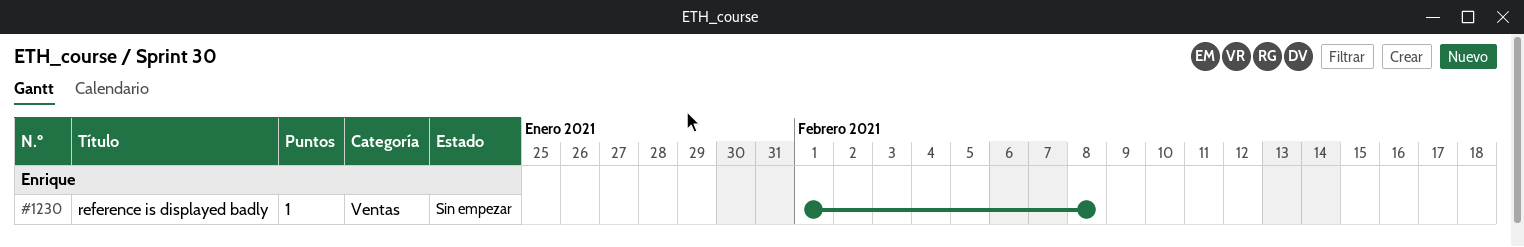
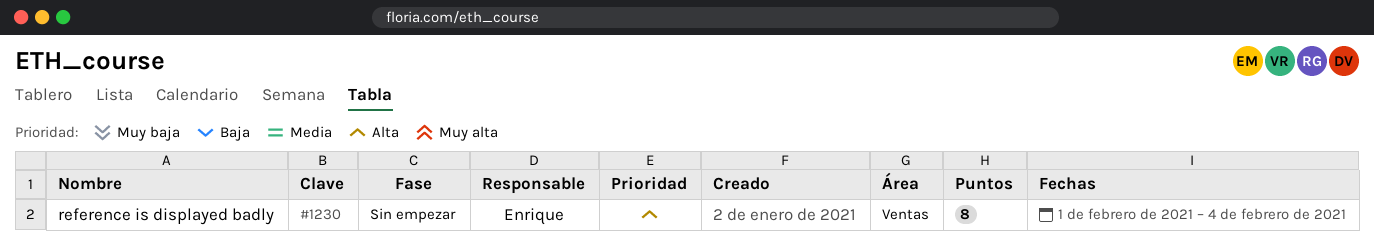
#1230, estimate: 1 -> 8
#1230, due: Feb 8 -> Feb 4

